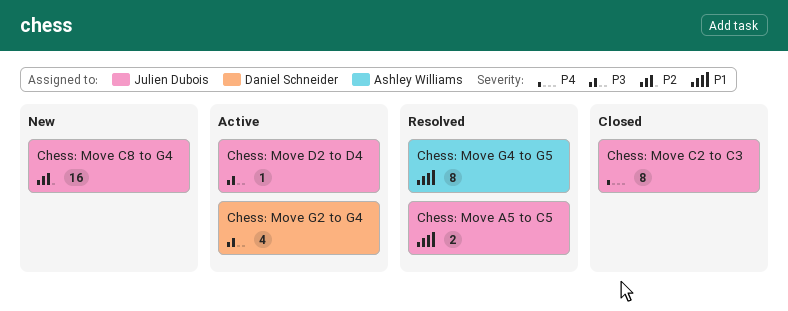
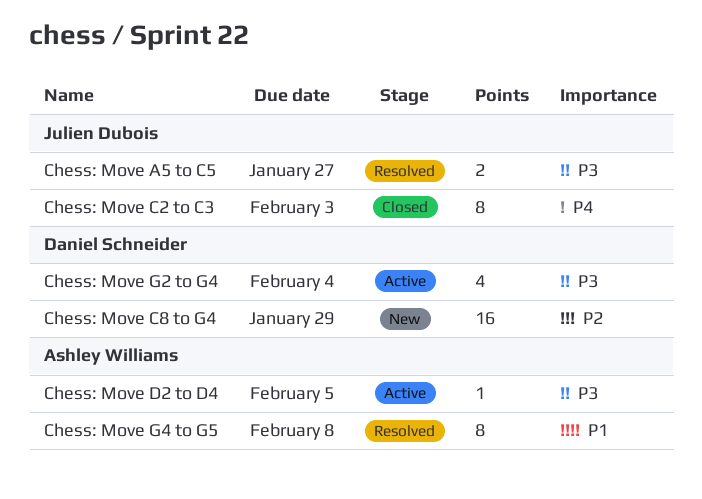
Chess: Move A5 to C5, priority: P1 -> P3
Chess: Move C8 to G4, owner: Julien Dubois -> Daniel Schneider
Chess: Move D2 to D4, owner: Julien Dubois -> Ashley Williams

